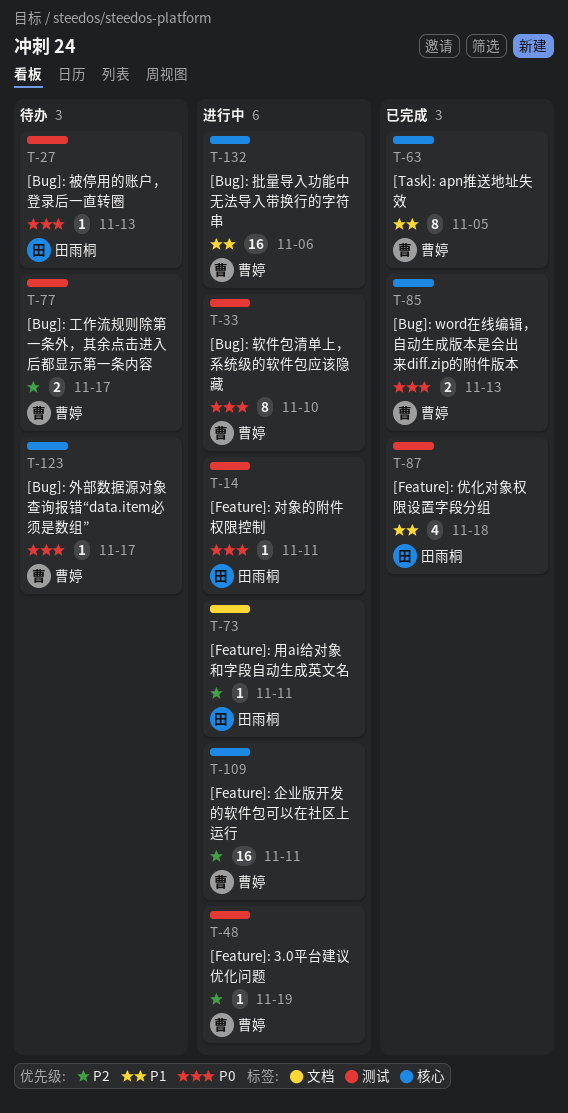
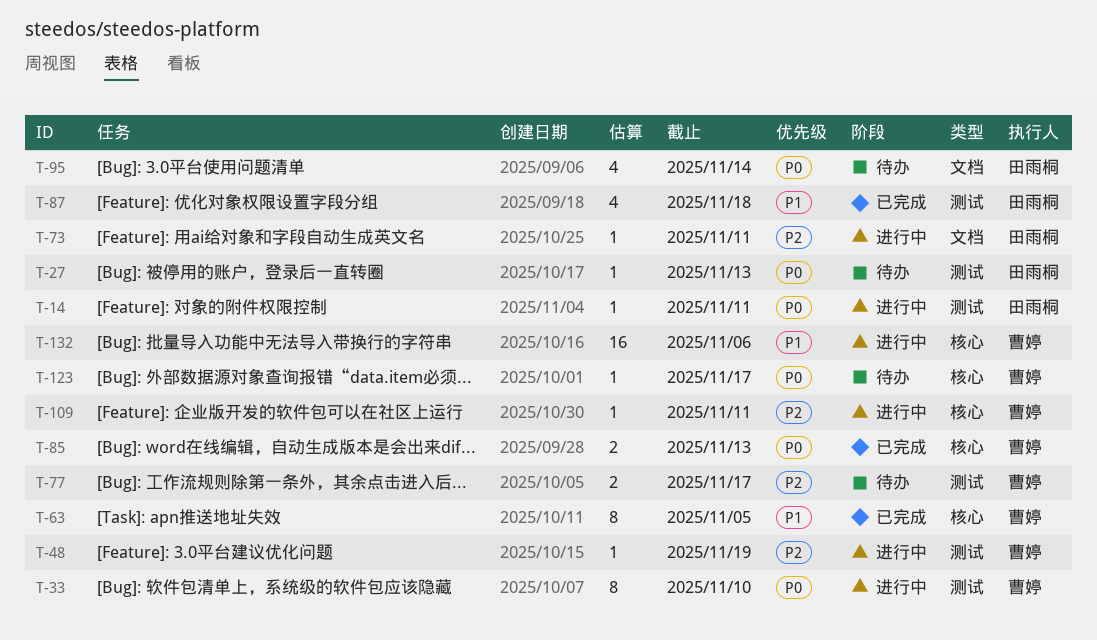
T-95: none -> present
T-109, estimate: 16 -> 1

